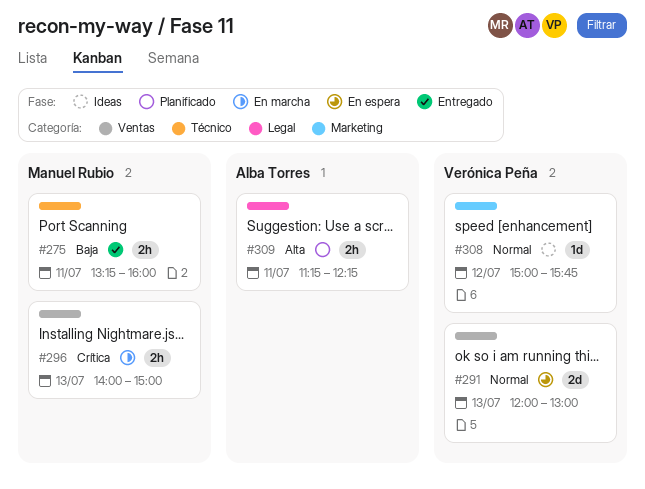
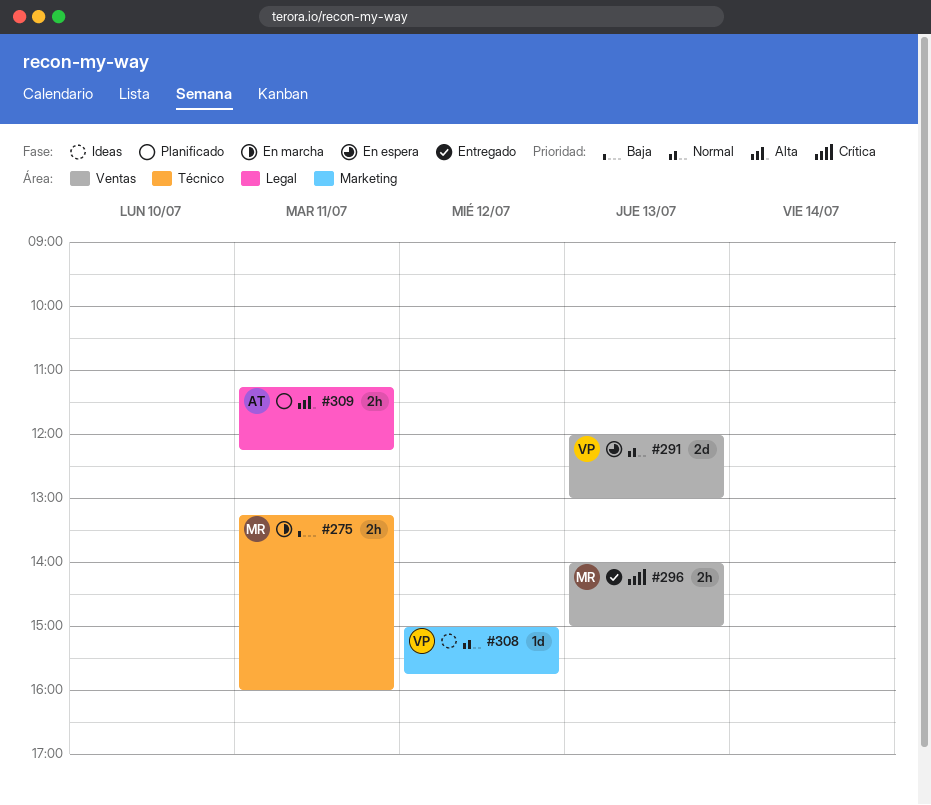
#275, status: Entregado -> En marcha
#296, status: En marcha -> Entregado

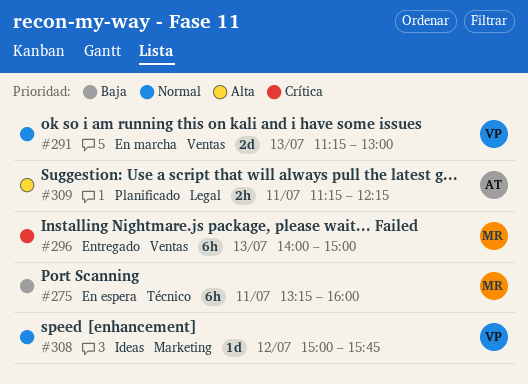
#275, status: En marcha -> En espera
#275, estimate: 2h -> 6h
#291, status: En espera -> En marcha
#291, begins: 12:00 -> 11:15
#296, estimate: 2h -> 6h

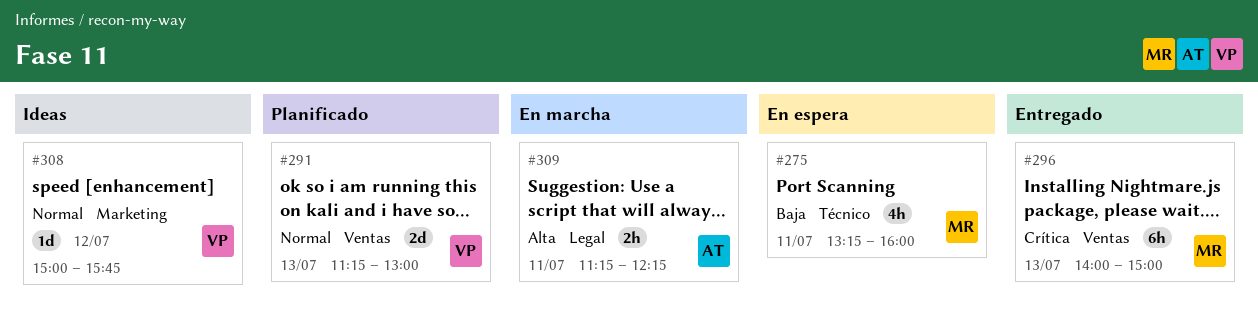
#275, estimate: 6h -> 4h
#291, status: En marcha -> Planificado
#309, status: Planificado -> En marcha

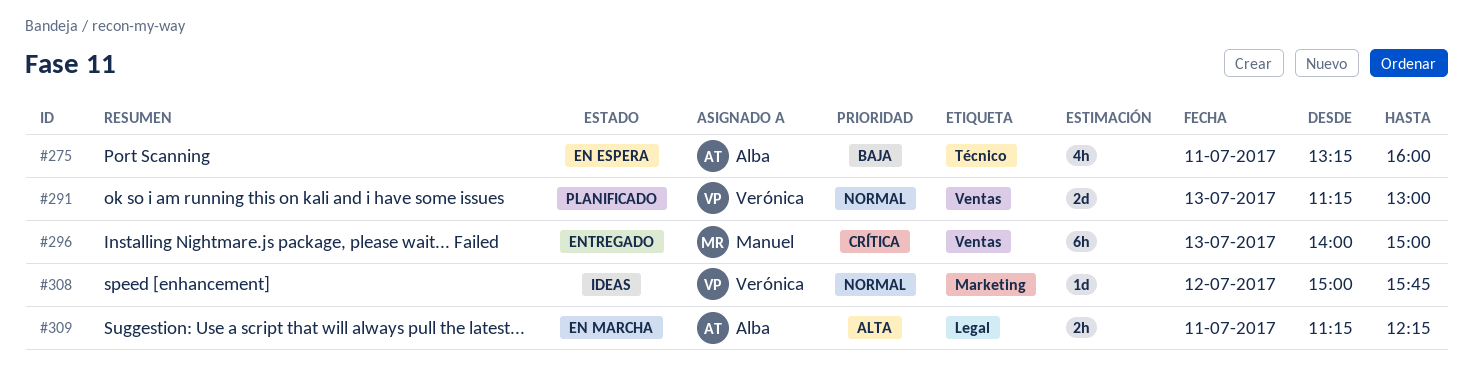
#275, owner: Manuel -> Alba

